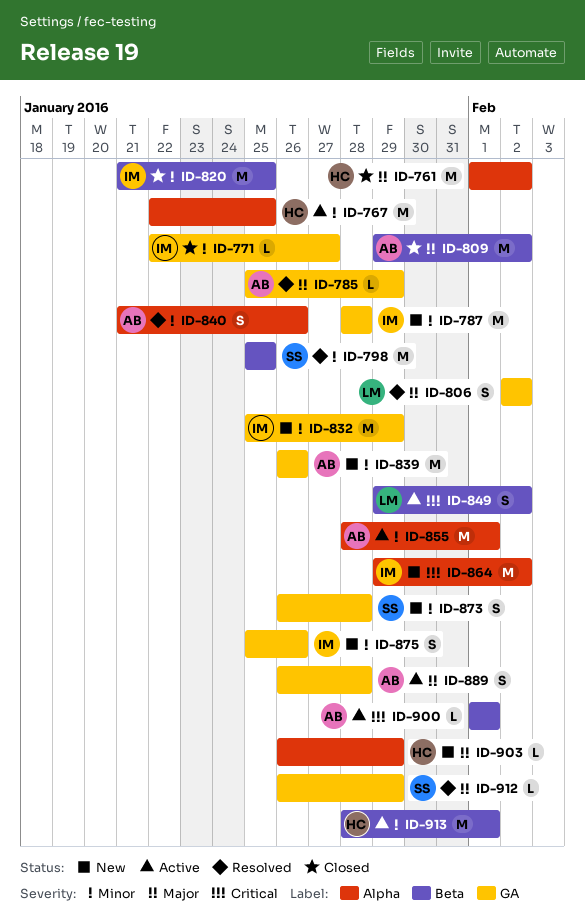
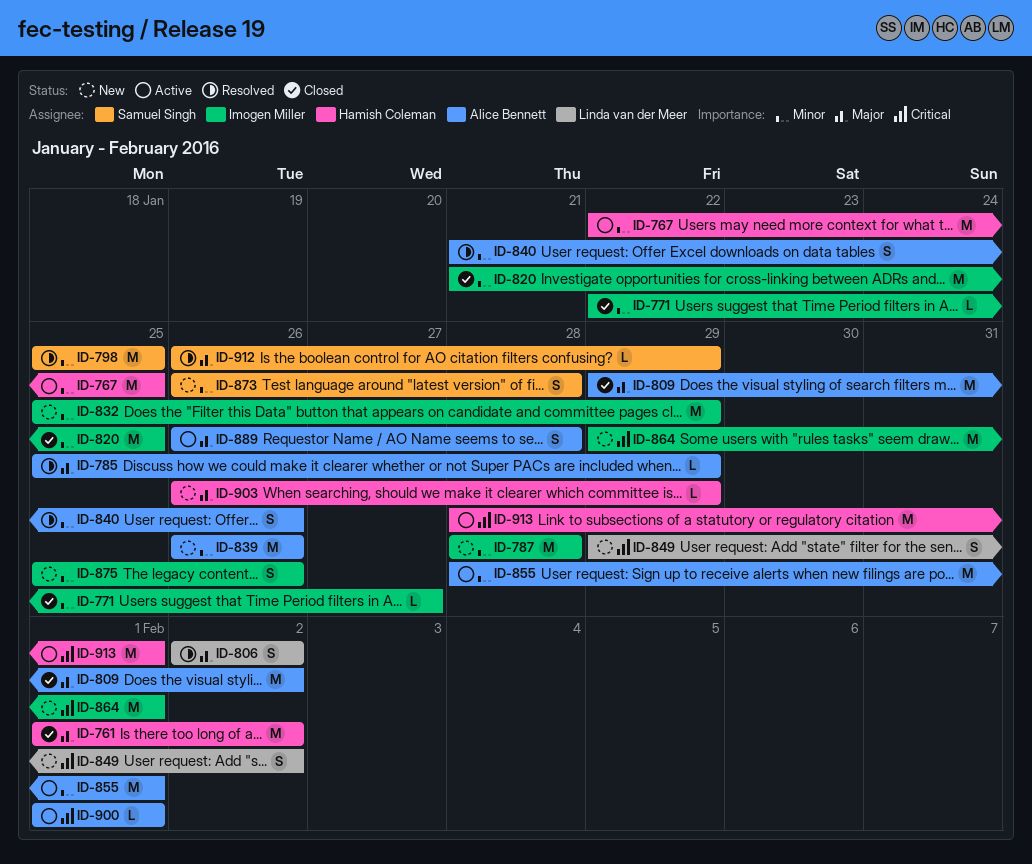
ID-849, status: Active -> New
ID-864, due: Feb 2 -> Feb 1
ID-913, priority: Minor -> Critical

